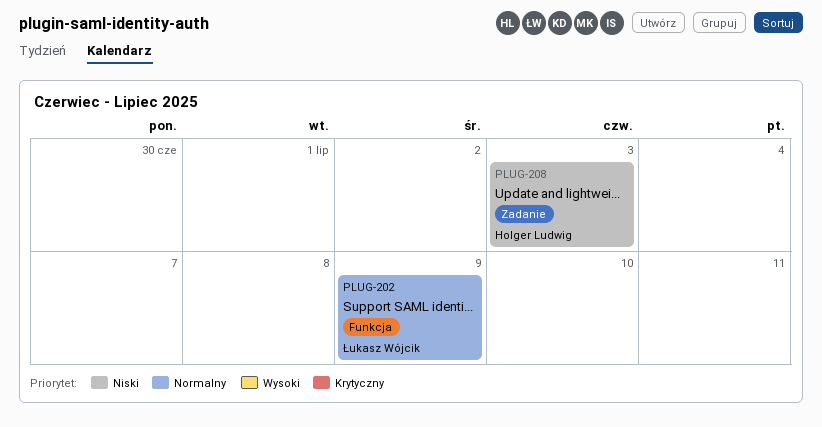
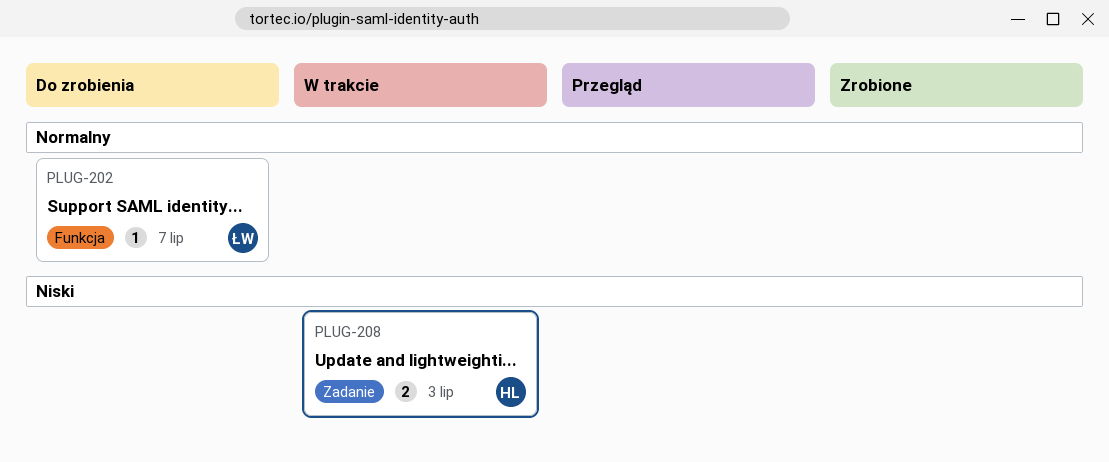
PLUG-202, due: Jul 9 -> Jul 7

